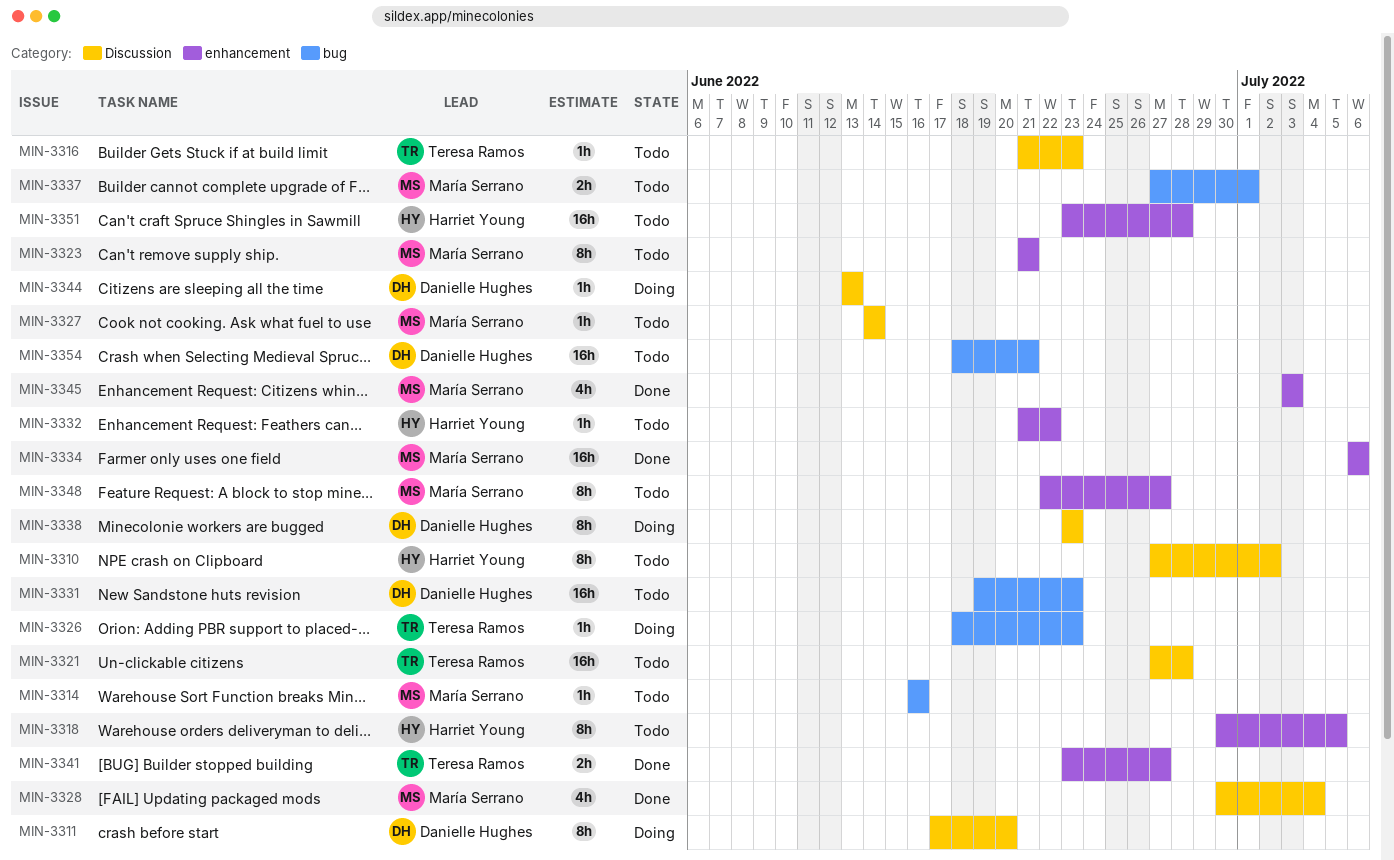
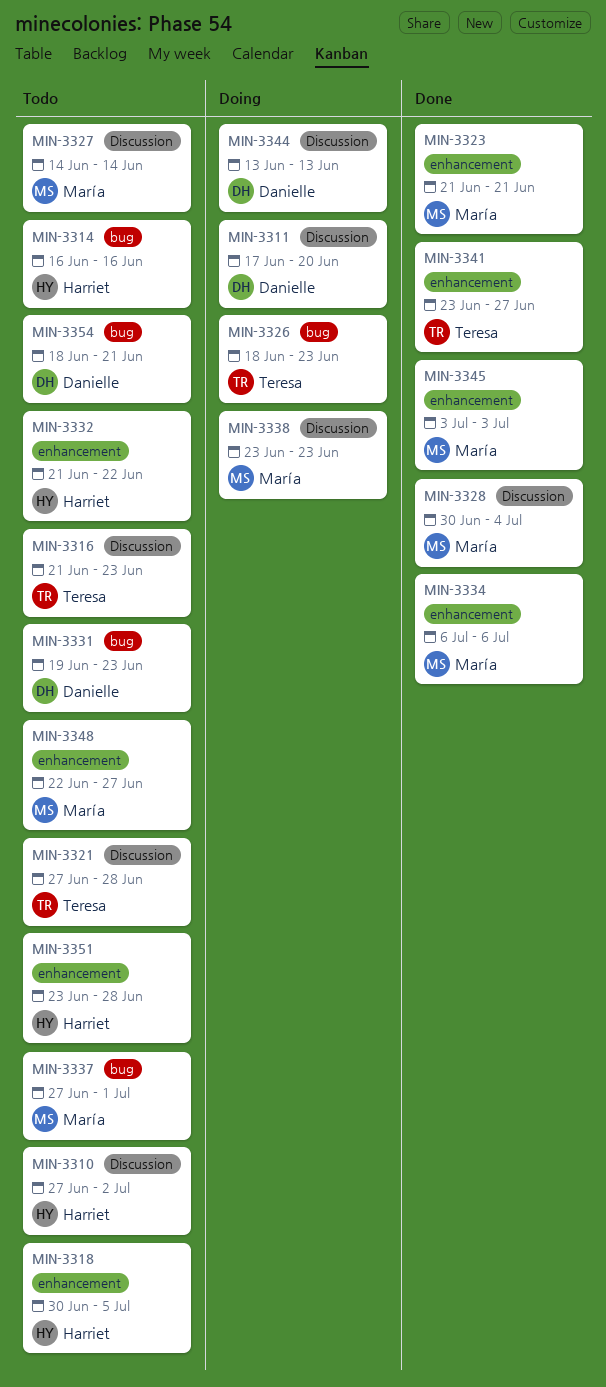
MIN-3314, owner: María Serrano -> Harriet Young
MIN-3323, status: Todo -> Done
MIN-3338, owner: Danielle Hughes -> María Serrano

